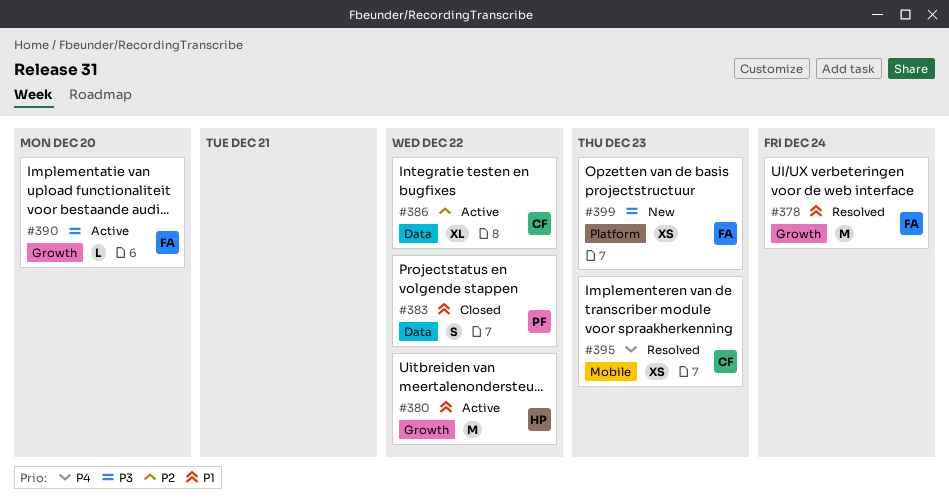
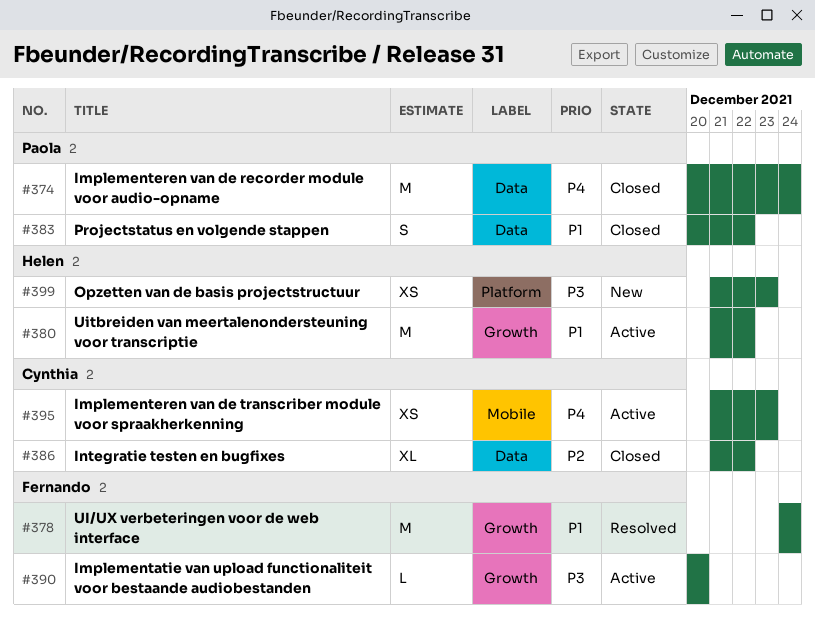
#374: none -> present
#386, status: Active -> Closed
#395, status: Resolved -> Active
#399, owner: Fernando -> Helen

